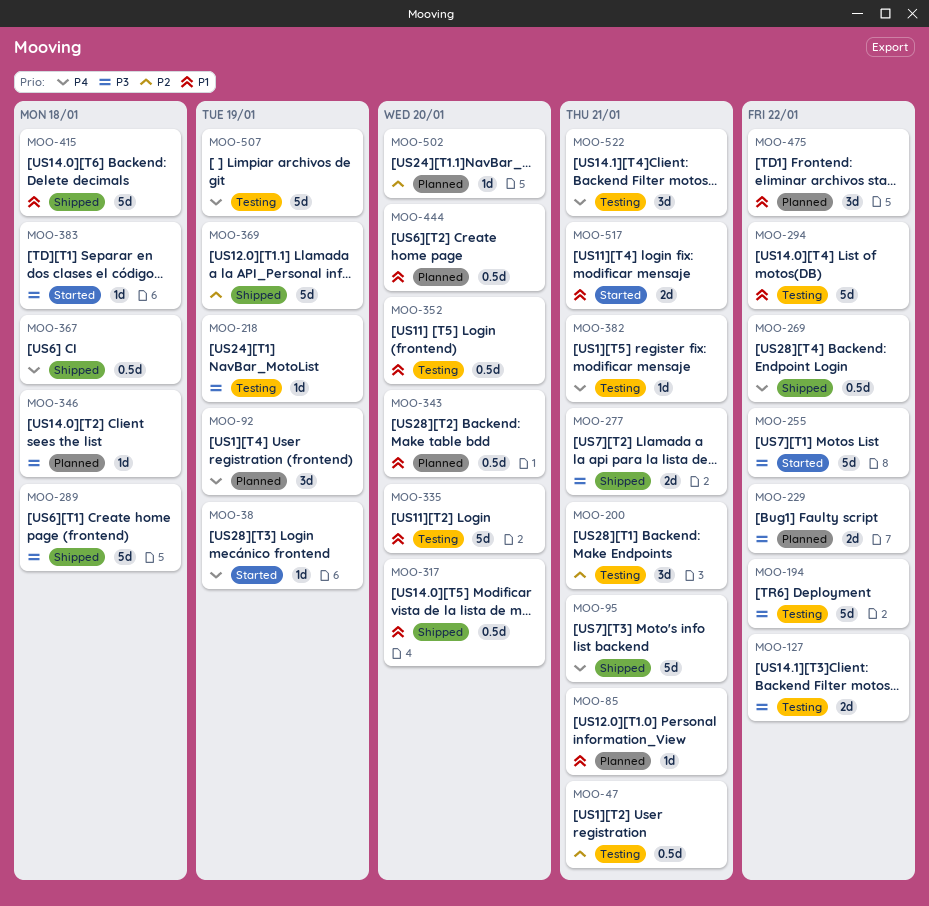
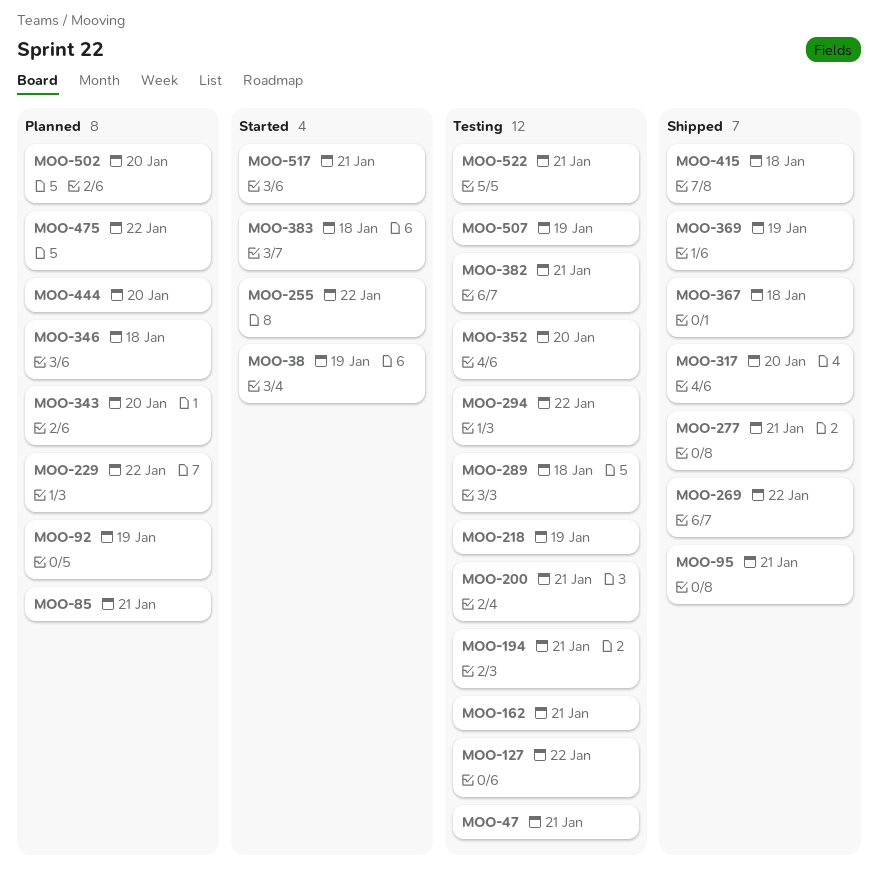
MOO-162: none -> present
MOO-194, due: Jan 22 -> Jan 21
MOO-289, status: Shipped -> Testing
MOO-335: present -> none

